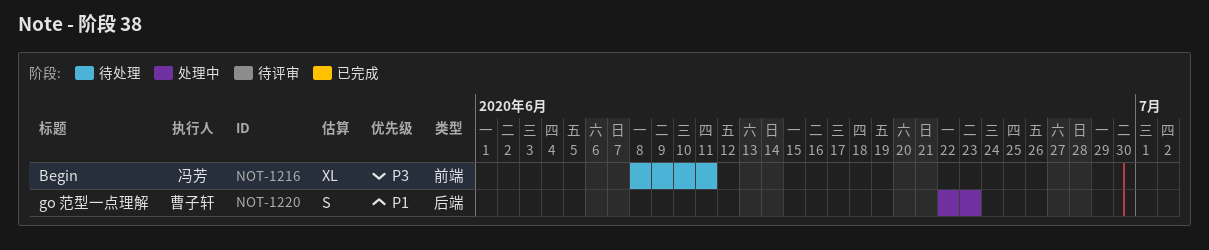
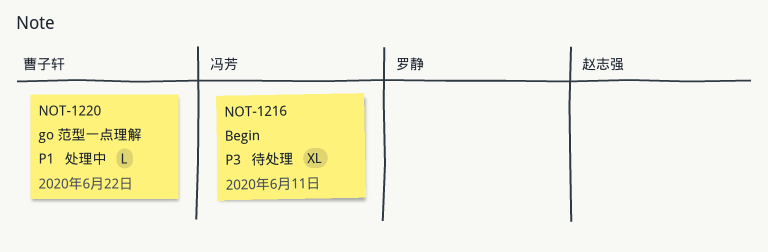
NOT-1220, estimate: S -> L
NOT-1220, due: Jun 23 -> Jun 22

